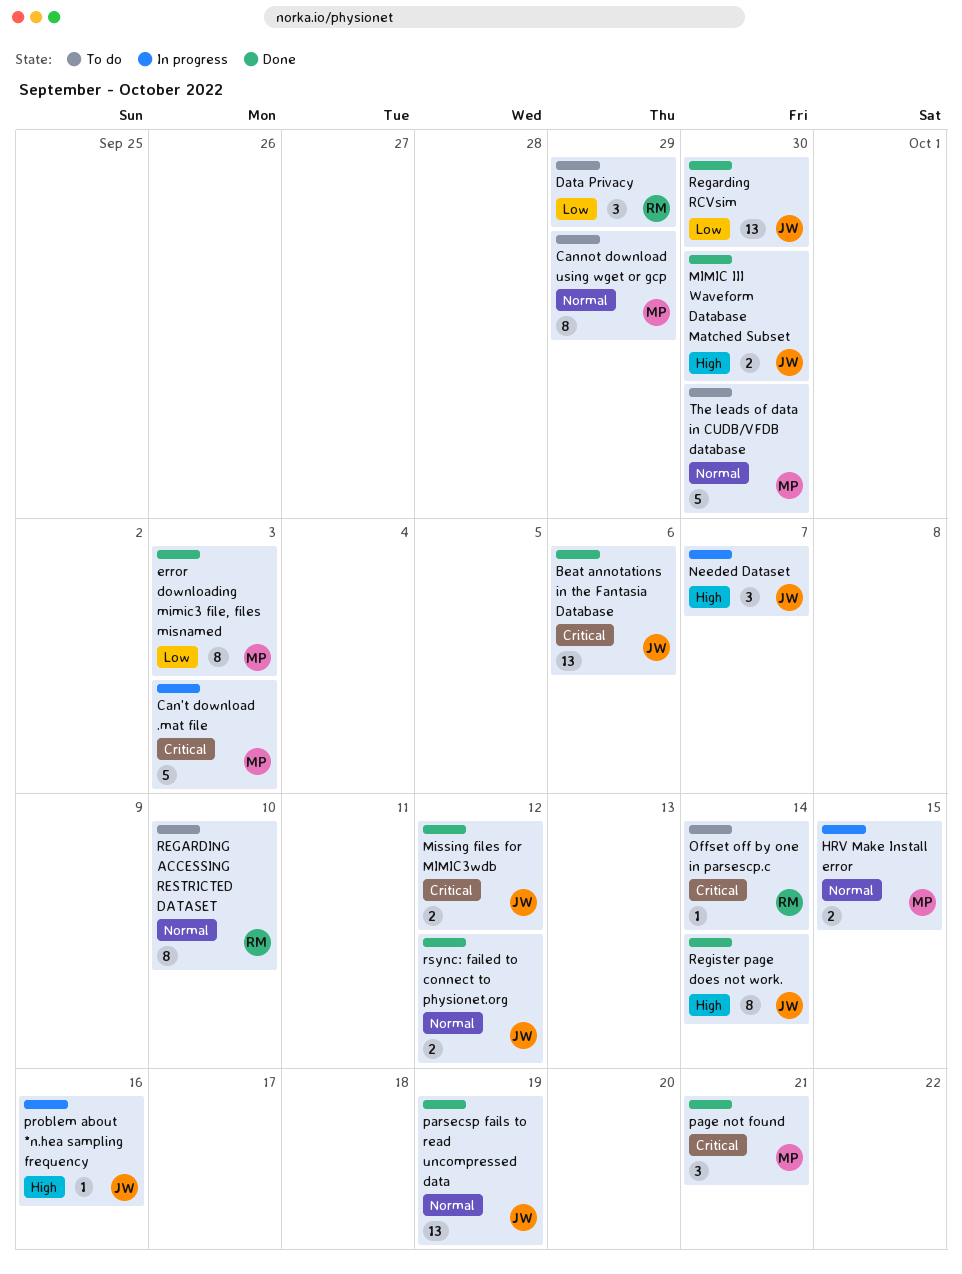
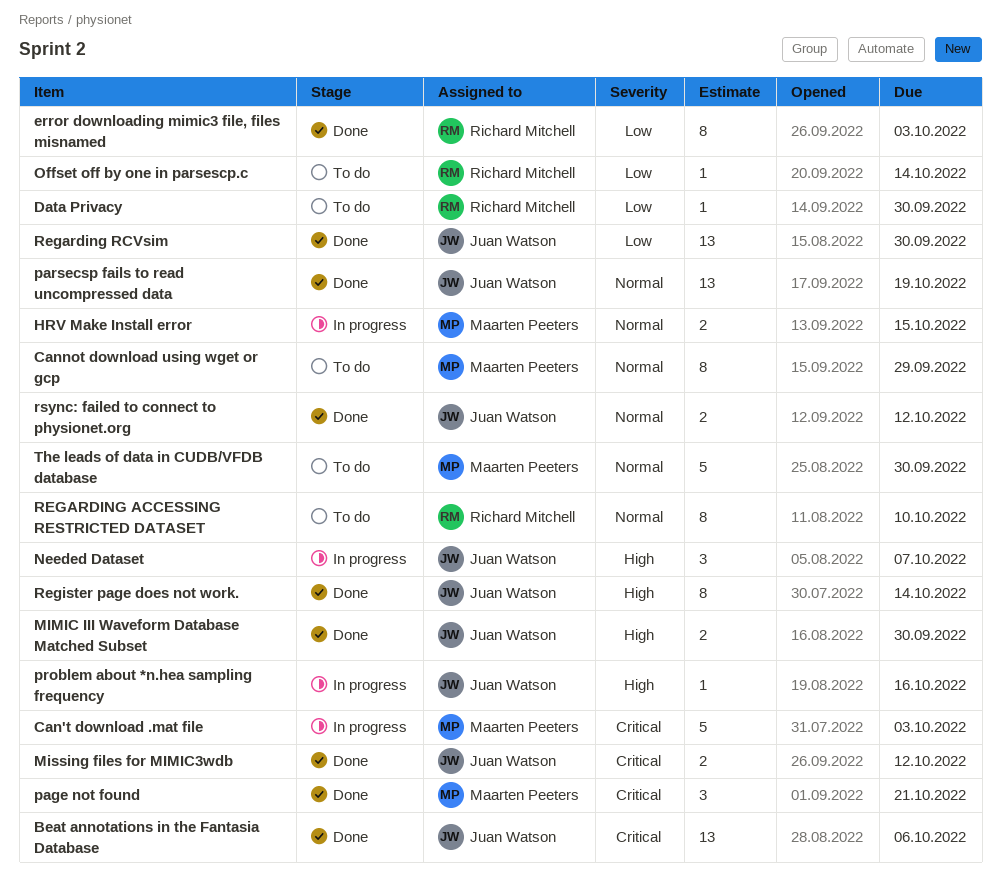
Data Privacy, estimate: 3 -> 1
Data Privacy, due: Sep 29 -> Sep 30
error downloading mimic3 file, files misnamed, owner: Maarten Peeters -> Richard Mitchell
Offset off by one in parsescp.c, priority: Critical -> Low

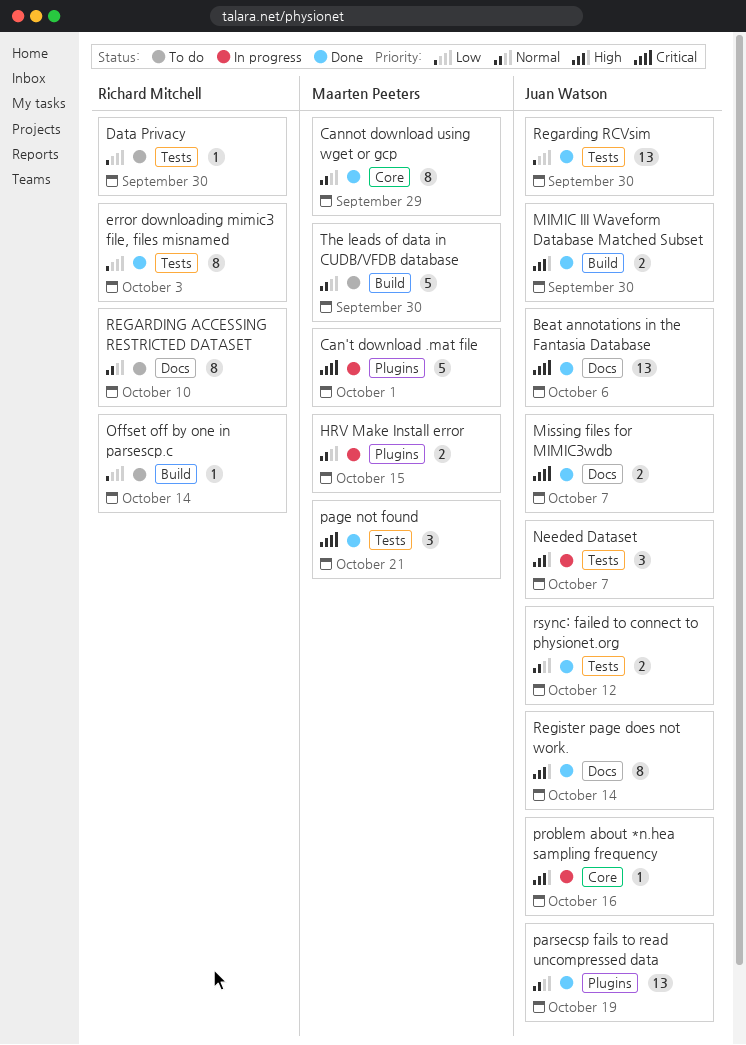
Can't download .mat file, due: Oct 3 -> Oct 1
Cannot download using wget or gcp, status: To do -> Done
Missing files for MIMIC3wdb, due: Oct 12 -> Oct 7

